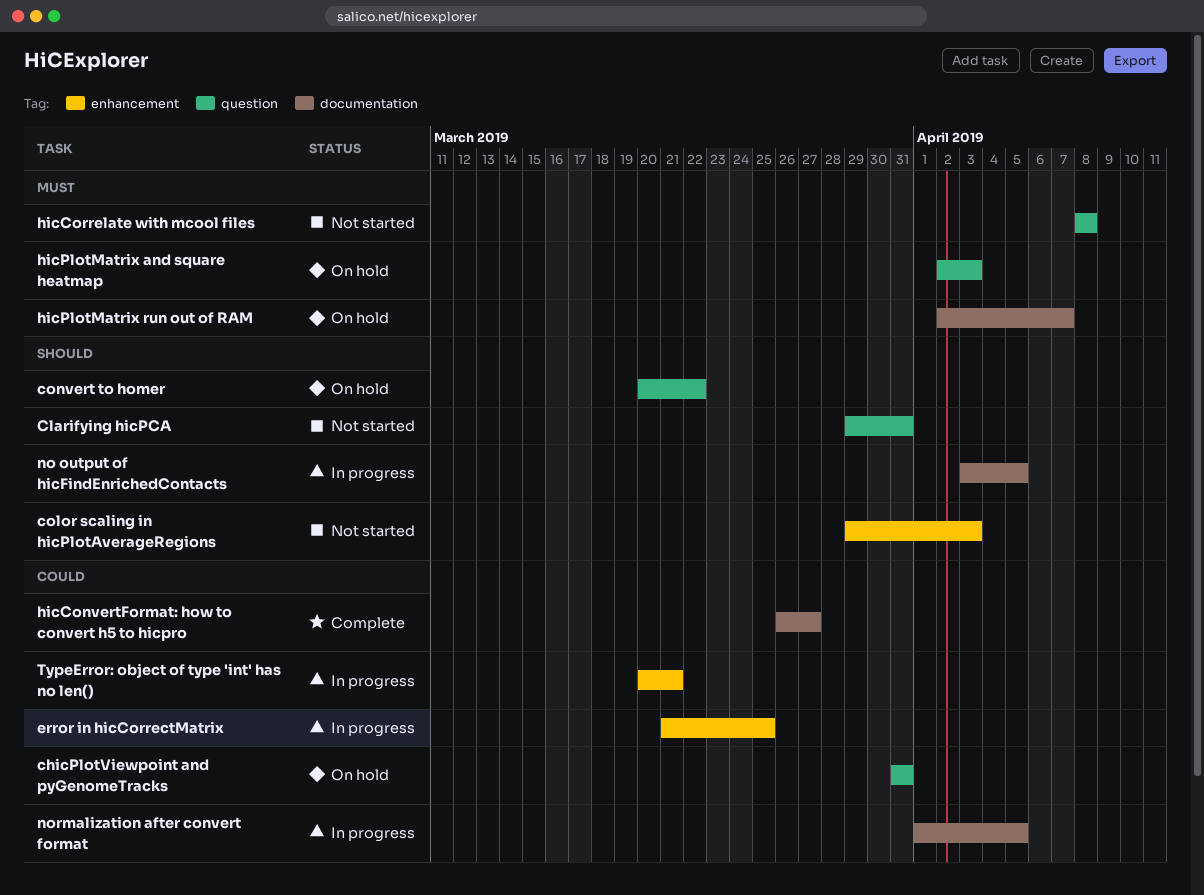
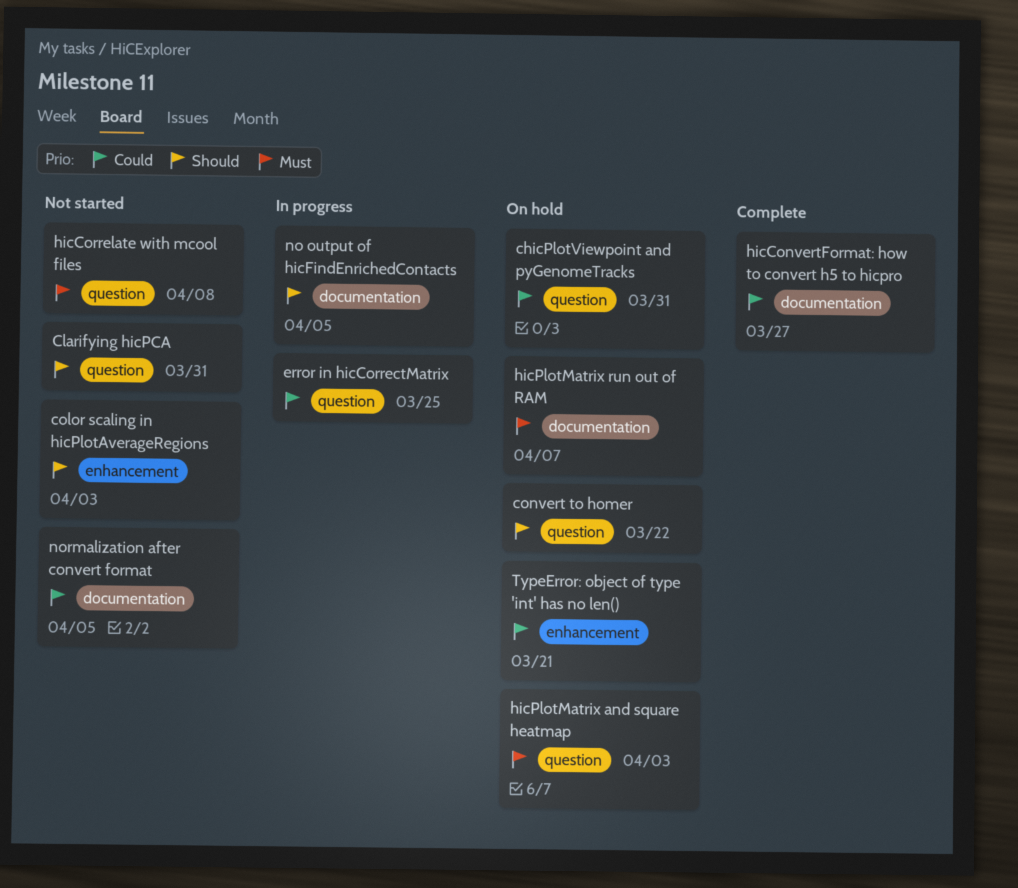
error in hicCorrectMatrix, label: enhancement -> question
normalization after convert format, status: In progress -> Not started
TypeError: object of type 'int' has no len(), status: In progress -> On hold

